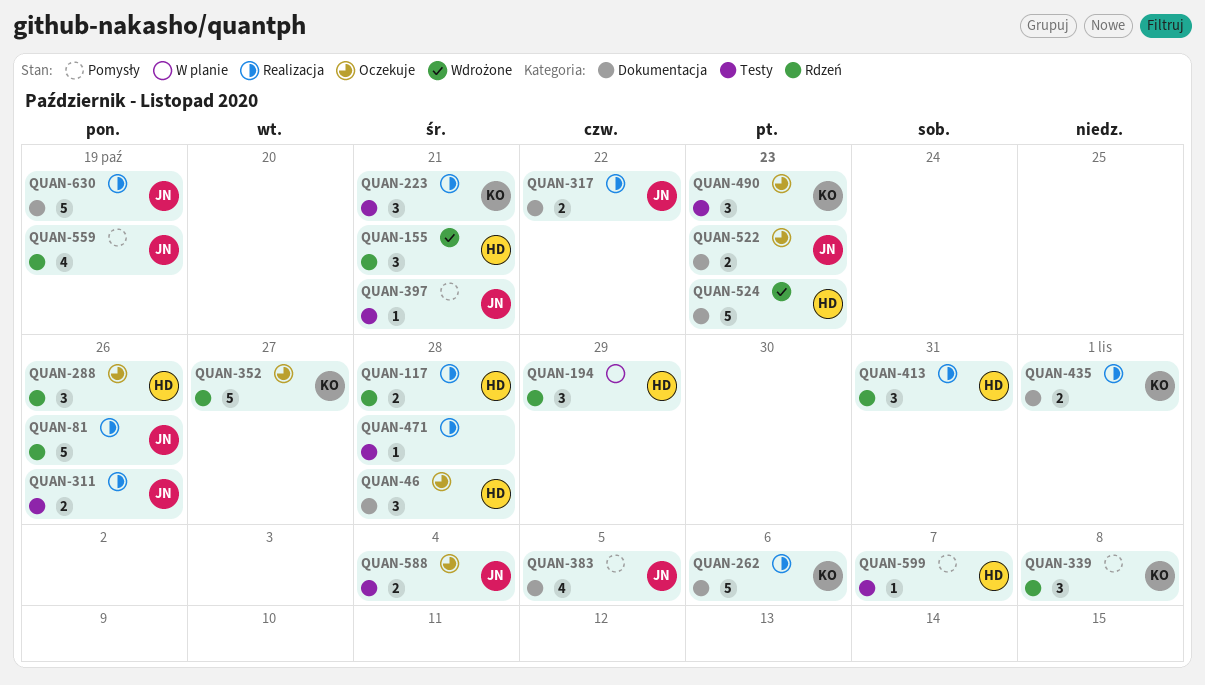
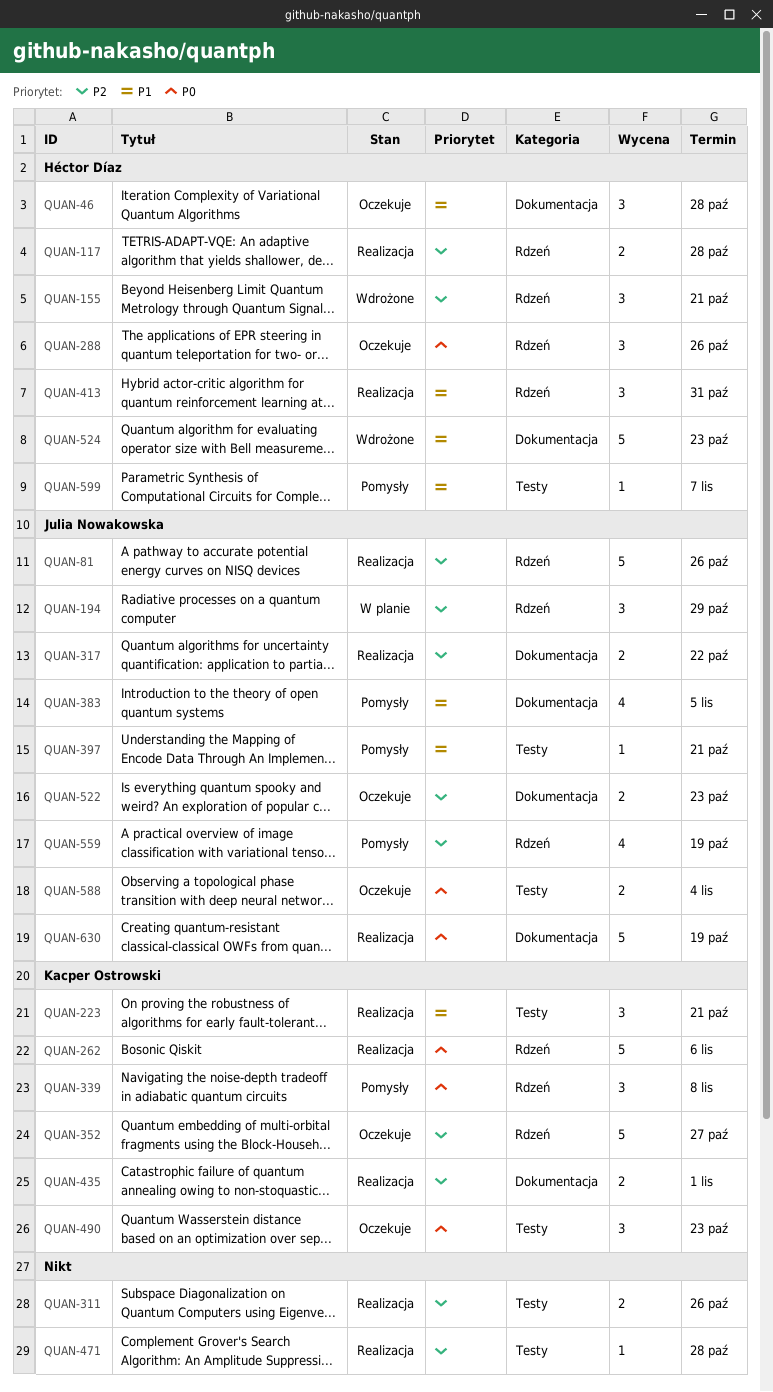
QUAN-194, owner: Héctor Díaz -> Julia Nowakowska
QUAN-262, label: Dokumentacja -> Rdzeń
QUAN-311, owner: Julia Nowakowska -> none

